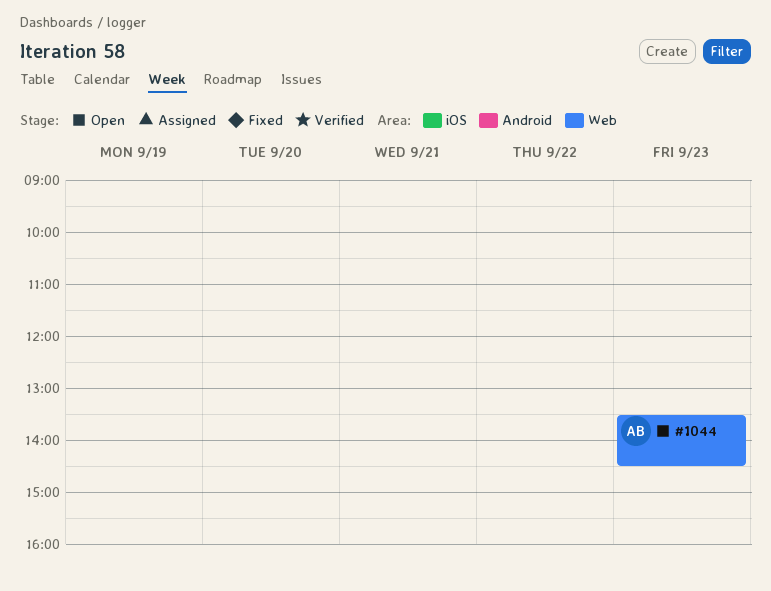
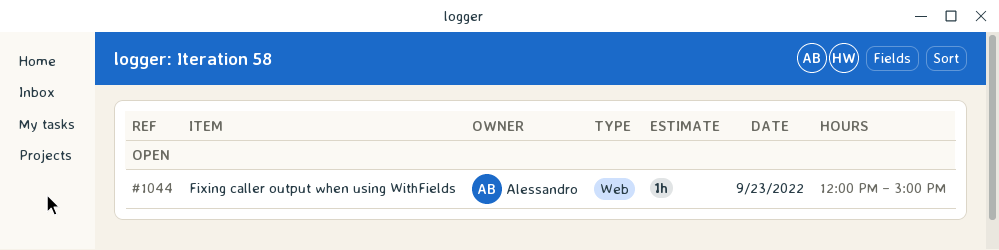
#1044, begins: 13:30 -> 12:00
#1044, ends: 14:30 -> 15:00

